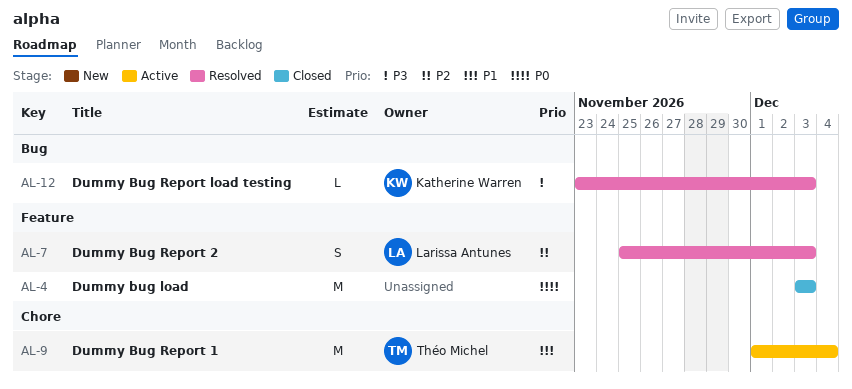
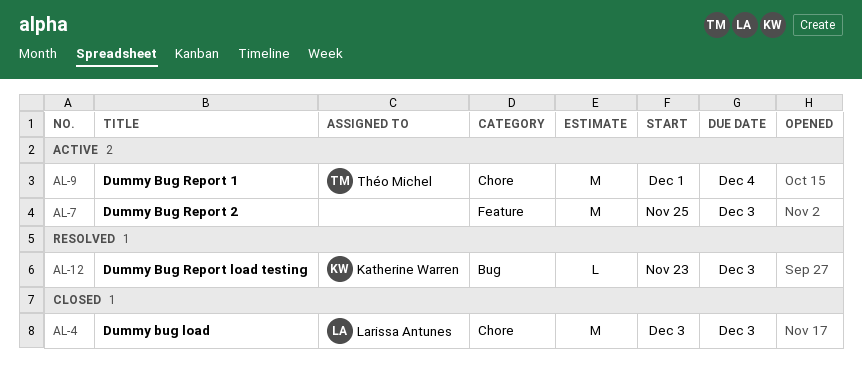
AL-4, owner: none -> Larissa Antunes
AL-4, label: Feature -> Chore
AL-7, status: Resolved -> Active
AL-7, owner: Larissa Antunes -> none
AL-7, estimate: S -> M

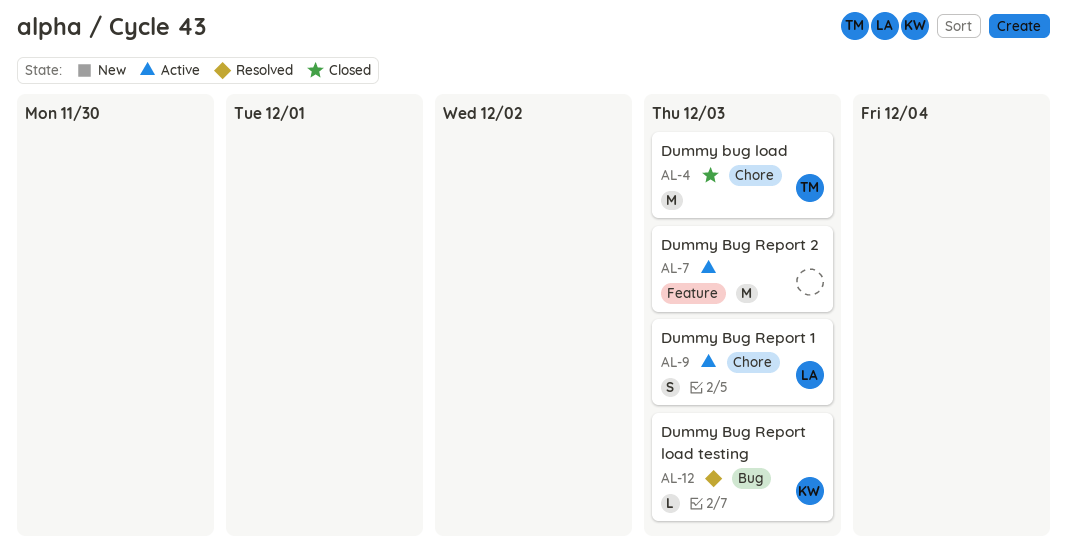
AL-4, owner: Larissa Antunes -> Théo Michel
AL-9, owner: Théo Michel -> Larissa Antunes
AL-9, estimate: M -> S
AL-9, due: Dec 4 -> Dec 3

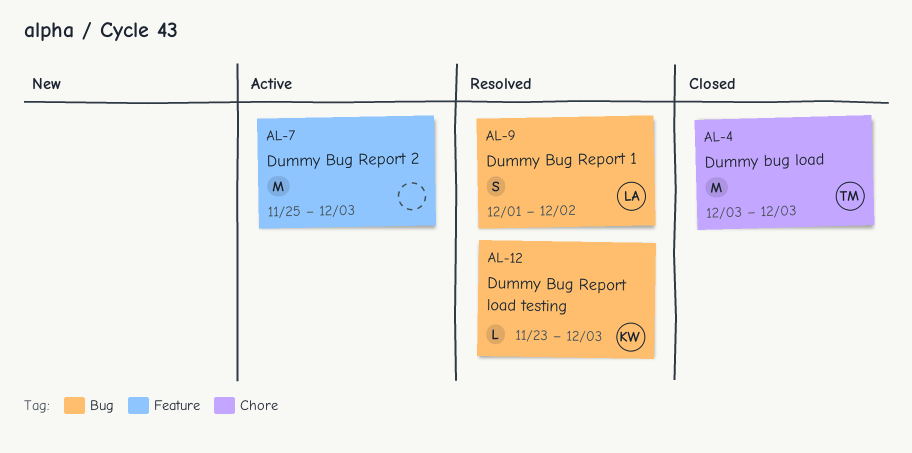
AL-9, status: Active -> Resolved
AL-9, label: Chore -> Bug
AL-9, due: Dec 3 -> Dec 2

